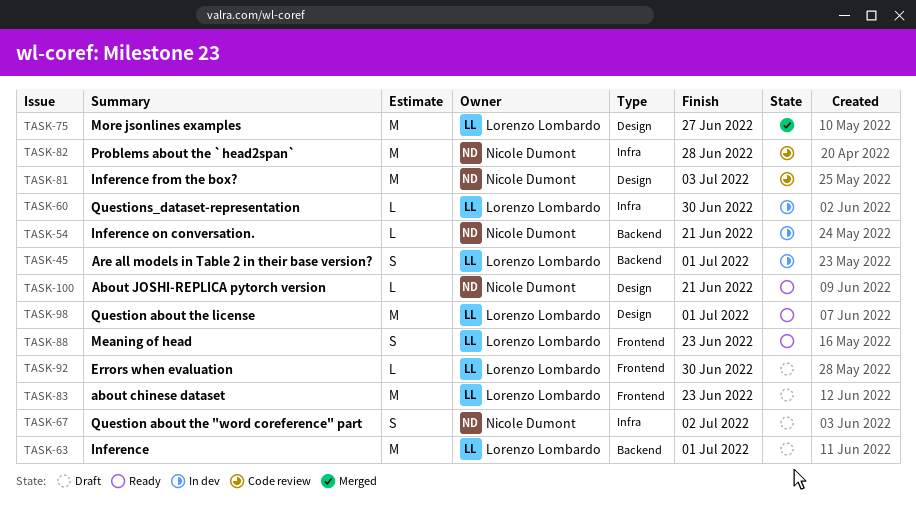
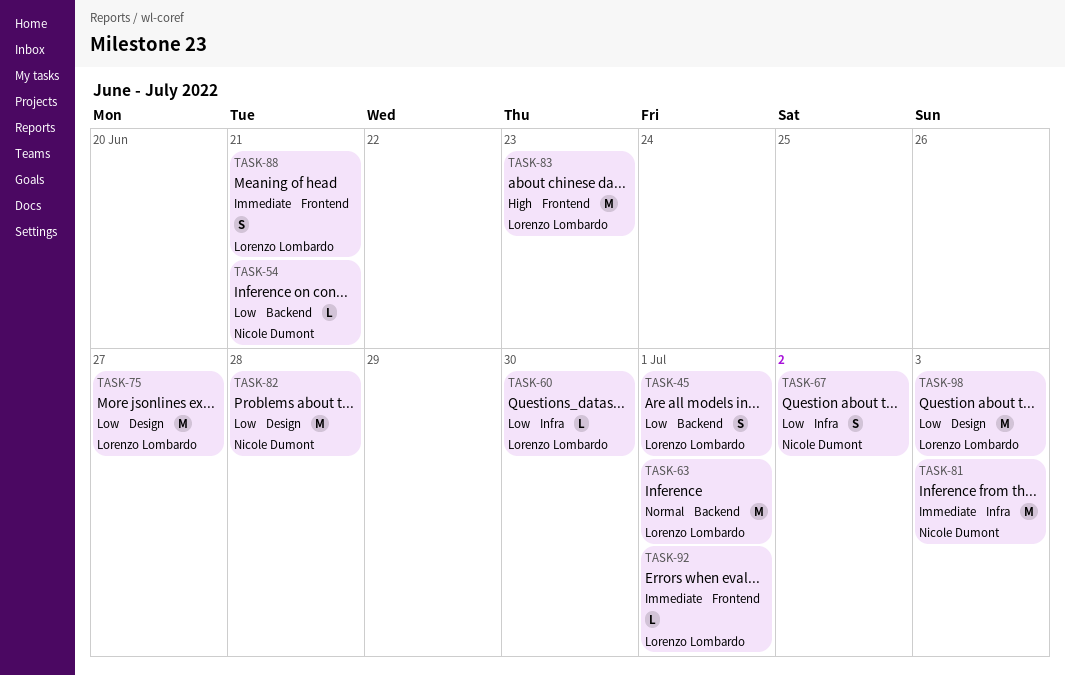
TASK-81, label: Design -> Infra
TASK-82, label: Infra -> Design
TASK-88, due: Jun 23 -> Jun 21
TASK-92, due: Jun 30 -> Jul 1
TASK-98, due: Jul 1 -> Jul 3
TASK-100: present -> none

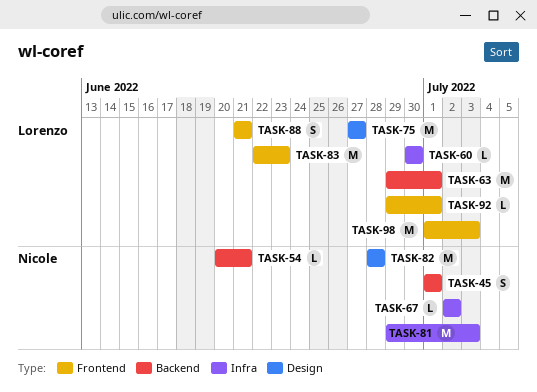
TASK-45, owner: Lorenzo Lombardo -> Nicole Dumont
TASK-67, estimate: S -> L
TASK-98, label: Design -> Frontend

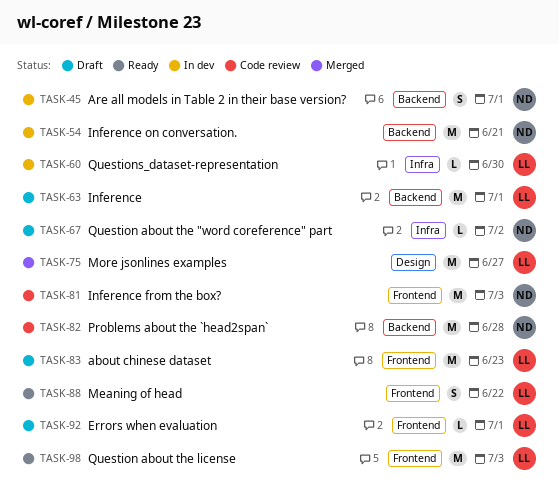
TASK-54, estimate: L -> M
TASK-81, label: Infra -> Frontend
TASK-82, label: Design -> Backend
TASK-88, due: Jun 21 -> Jun 22

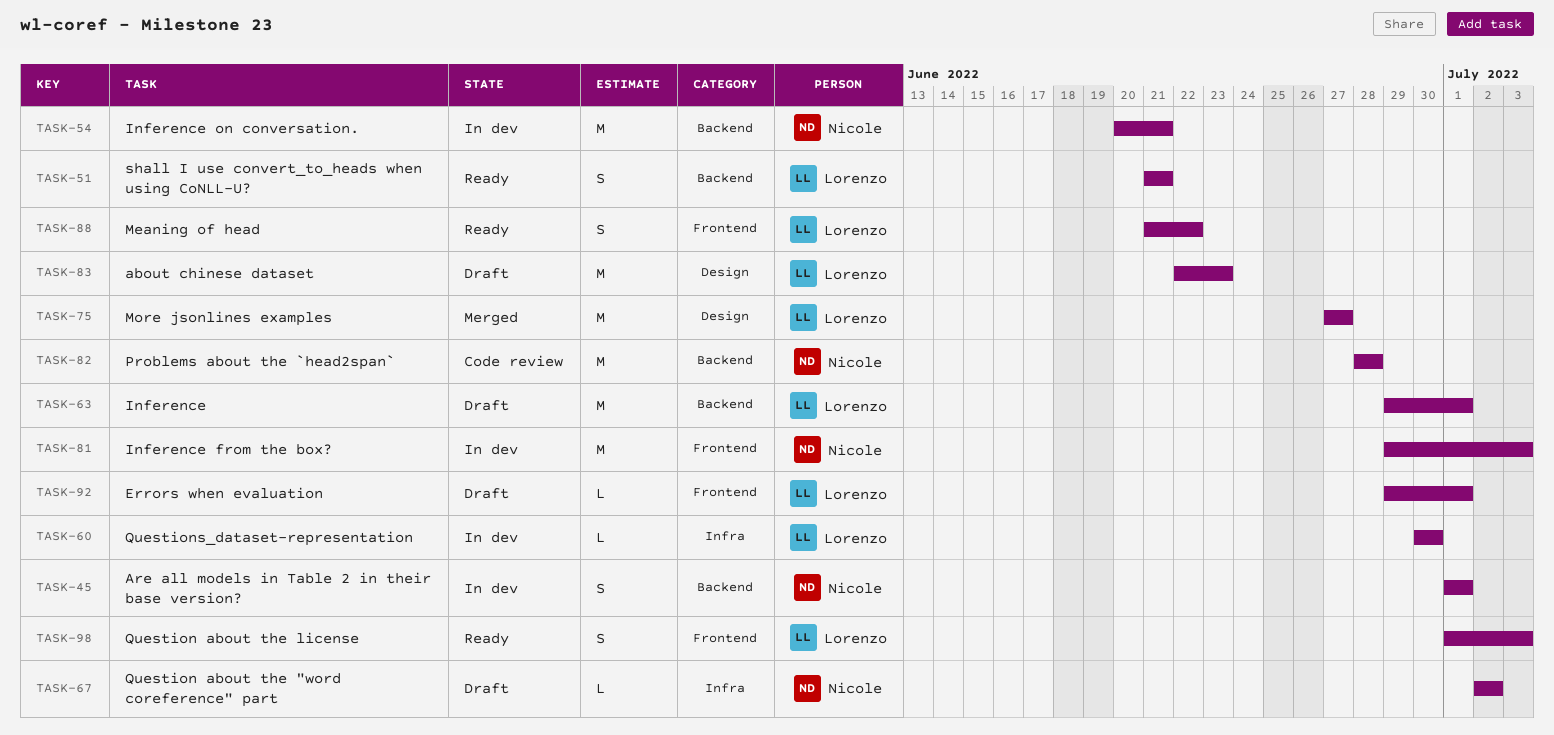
TASK-51: none -> present
TASK-81, status: Code review -> In dev
TASK-83, label: Frontend -> Design
TASK-98, estimate: M -> S

